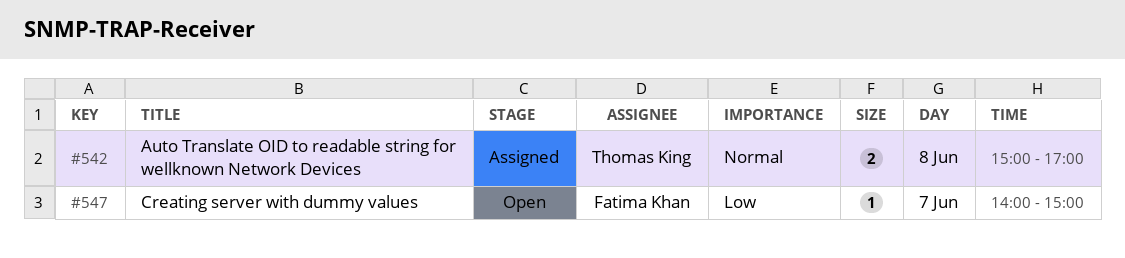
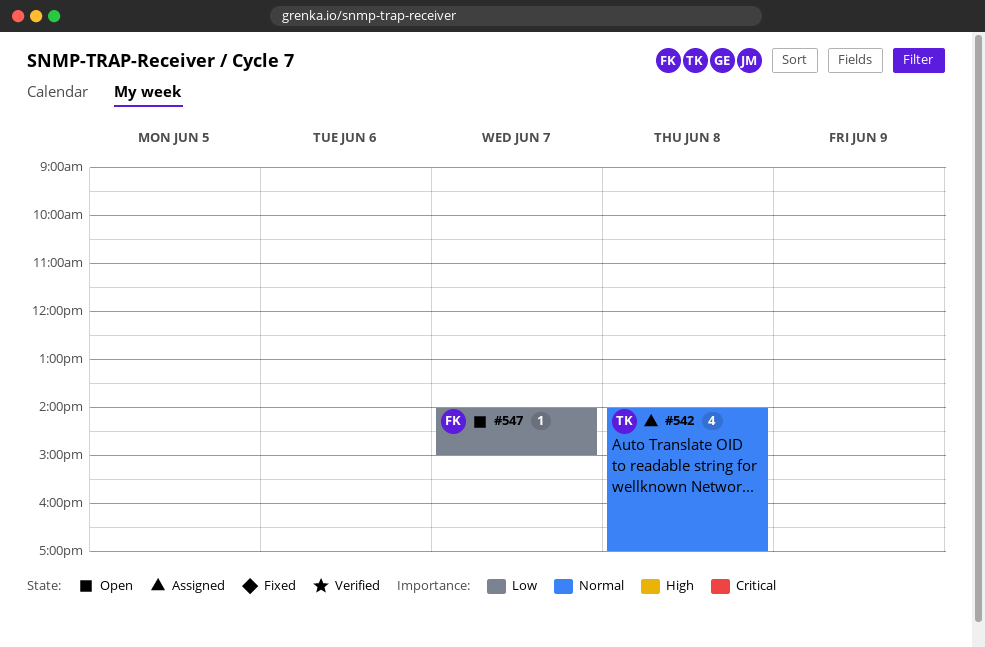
#542, estimate: 2 -> 4
#542, begins: 15:00 -> 14:00

